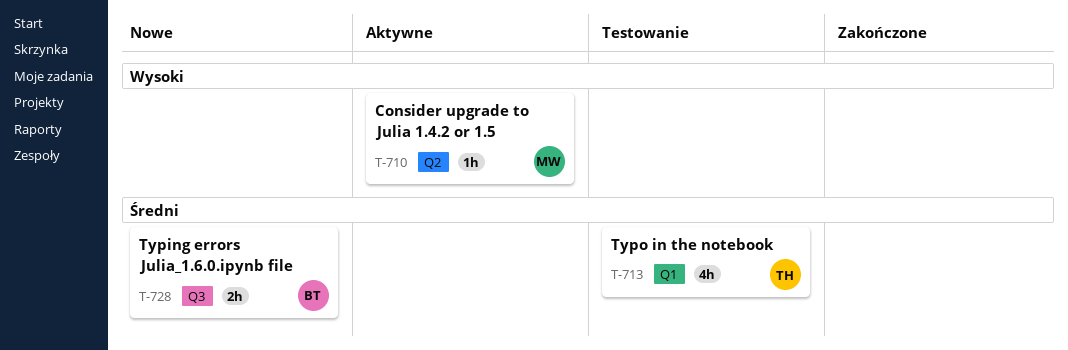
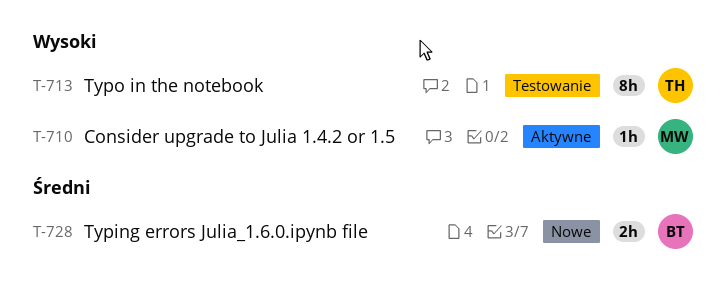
T-713, priority: Średni -> Wysoki
T-713, estimate: 4h -> 8h

